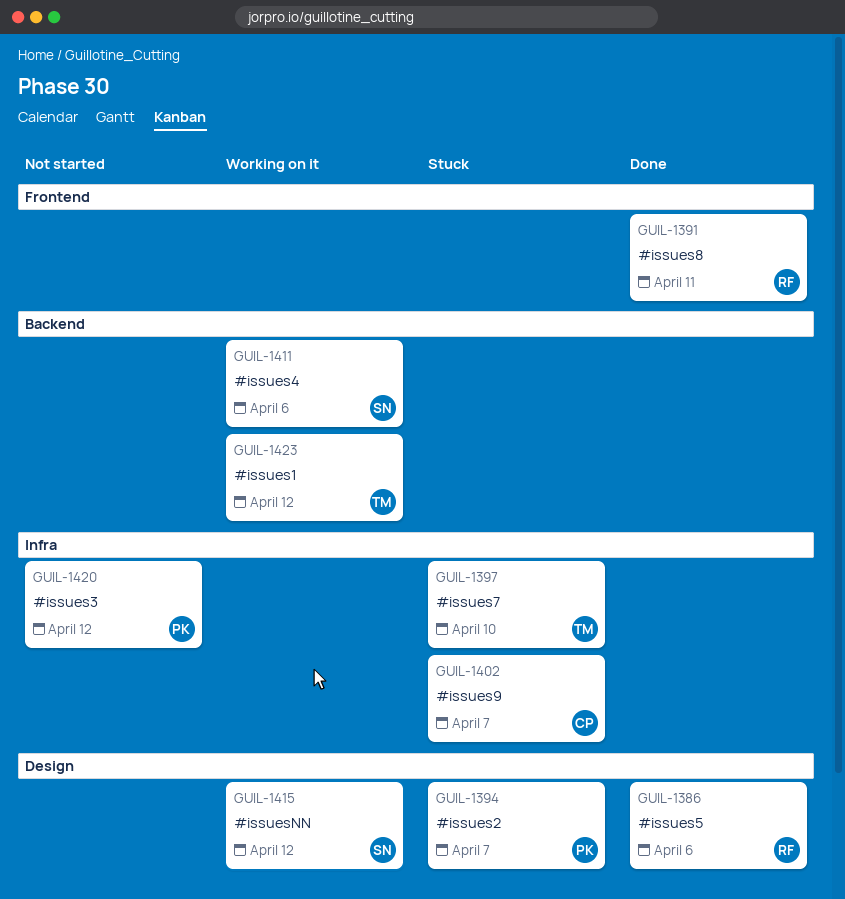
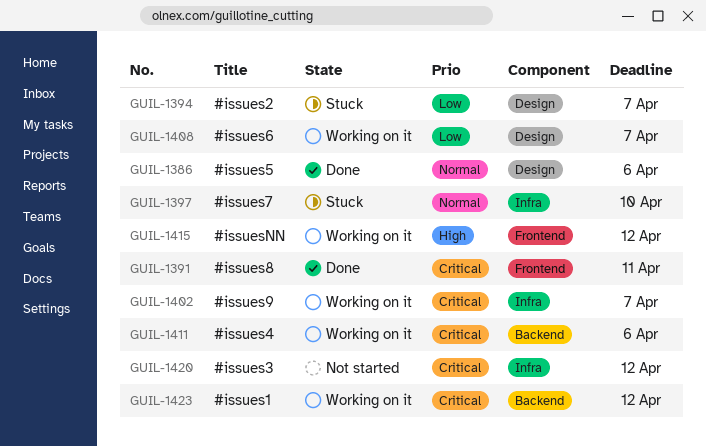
GUIL-1402, status: Stuck -> Working on it
GUIL-1408: none -> present
GUIL-1415, label: Design -> Frontend

